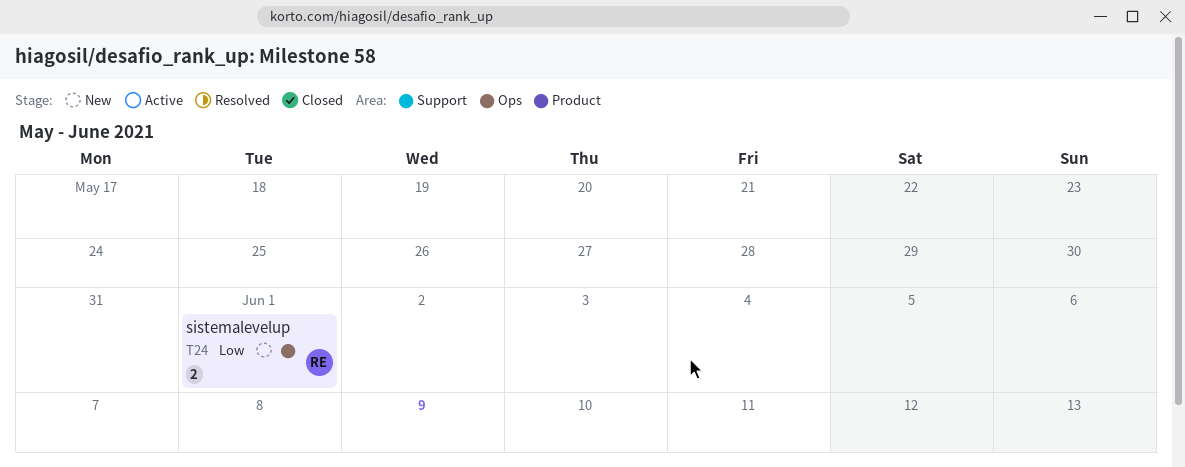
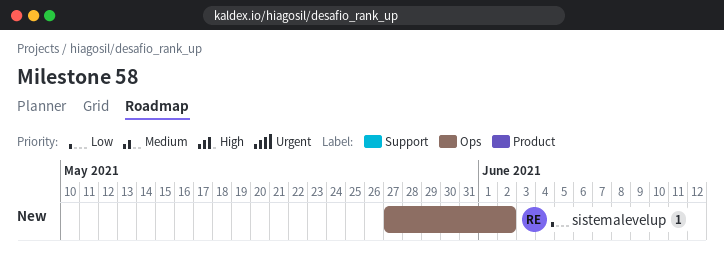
sistemalevelup, estimate: 2 -> 1
sistemalevelup, due: Jun 1 -> Jun 2

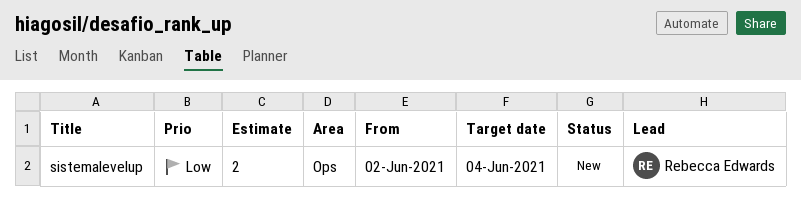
sistemalevelup, estimate: 1 -> 2
sistemalevelup, start: May 27 -> Jun 2
sistemalevelup, due: Jun 2 -> Jun 4

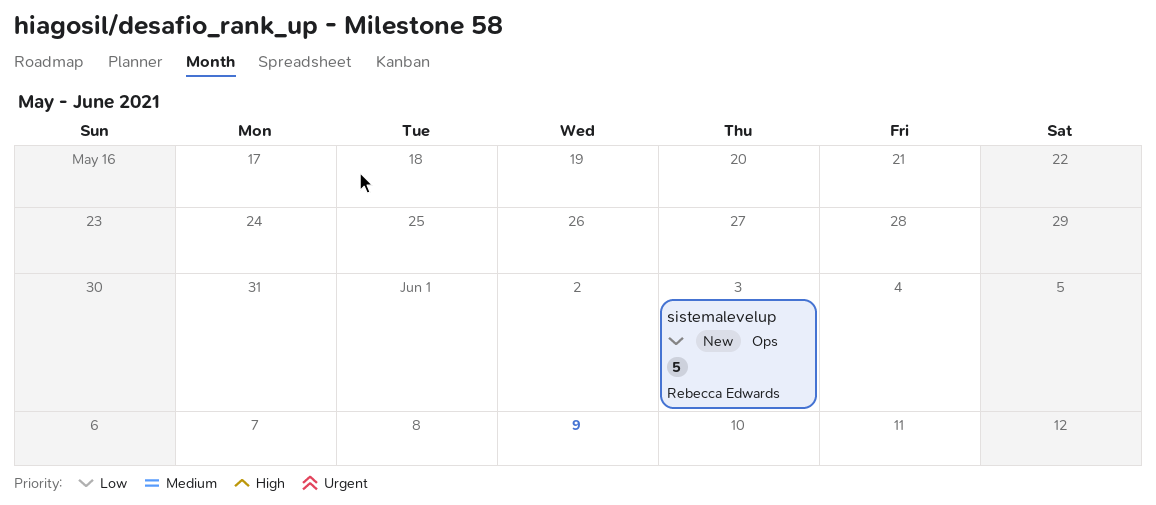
sistemalevelup, estimate: 2 -> 5
sistemalevelup, due: Jun 4 -> Jun 3

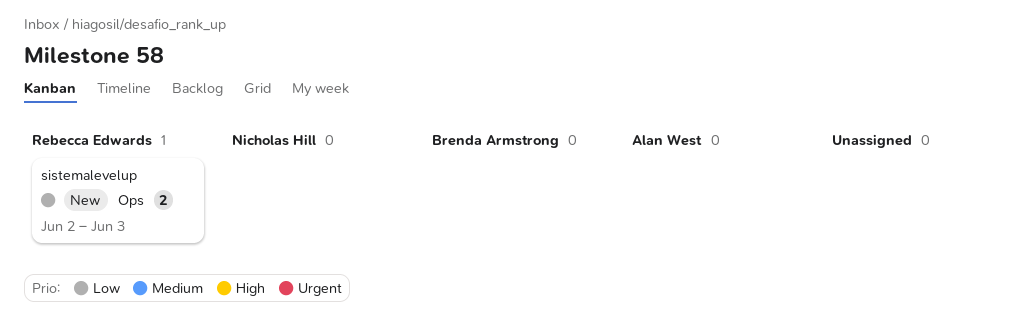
sistemalevelup, estimate: 5 -> 2

